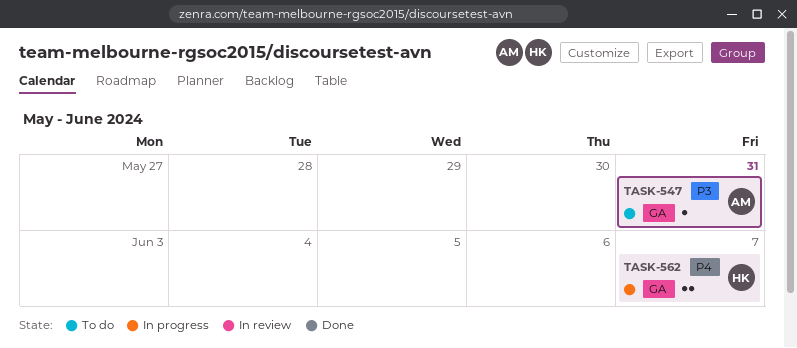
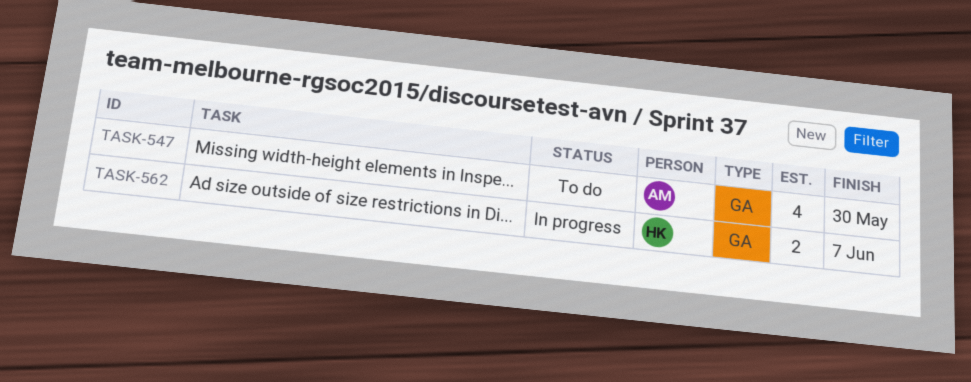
TASK-547, estimate: 1 -> 4
TASK-547, due: May 31 -> May 30

